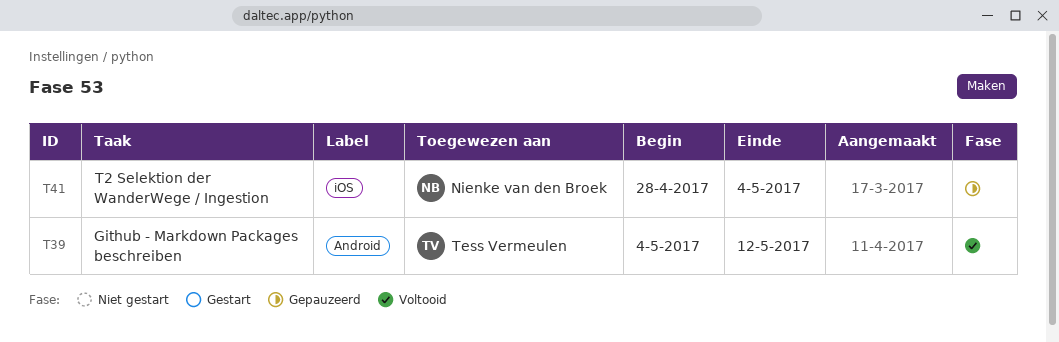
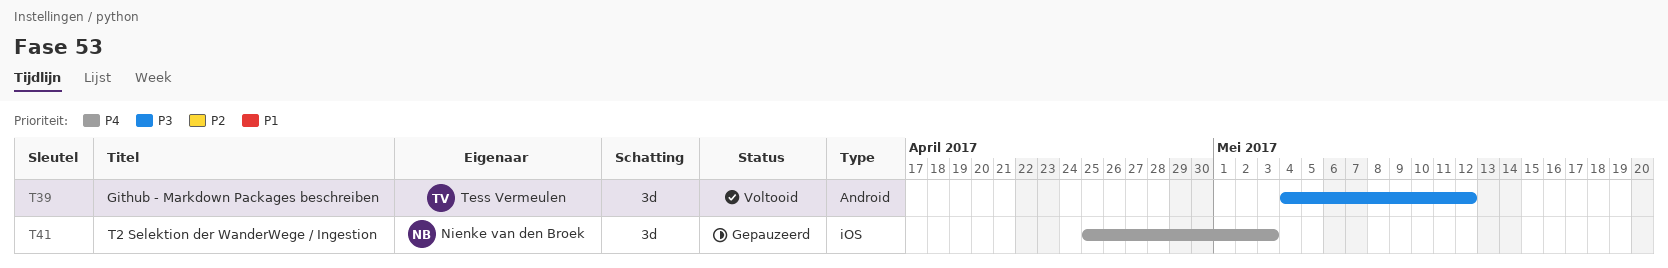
T41, start: Apr 28 -> Apr 25
T41, due: May 4 -> May 3

